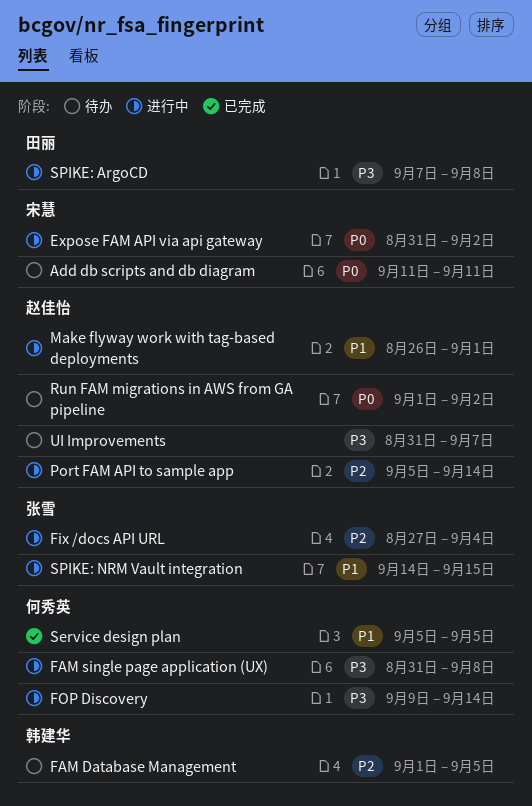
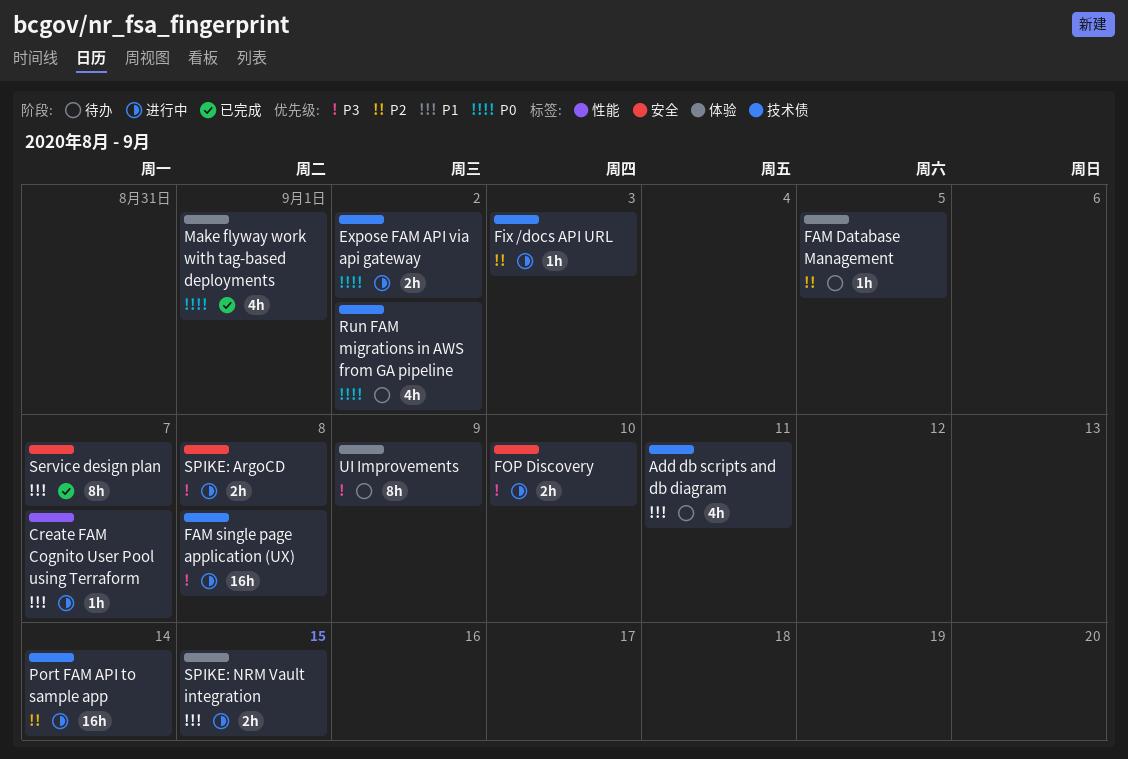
Add db scripts and db diagram, priority: P0 -> P1
Create FAM Cognito User Pool using Terraform: none -> present
Fix /docs API URL, due: Sep 4 -> Sep 3
FOP Discovery, due: Sep 14 -> Sep 10
Make flyway work with tag-based deployments, status: 进行中 -> 已完成
Make flyway work with tag-based deployments, priority: P1 -> P0
Service design plan, due: Sep 5 -> Sep 7
UI Improvements, due: Sep 7 -> Sep 9

